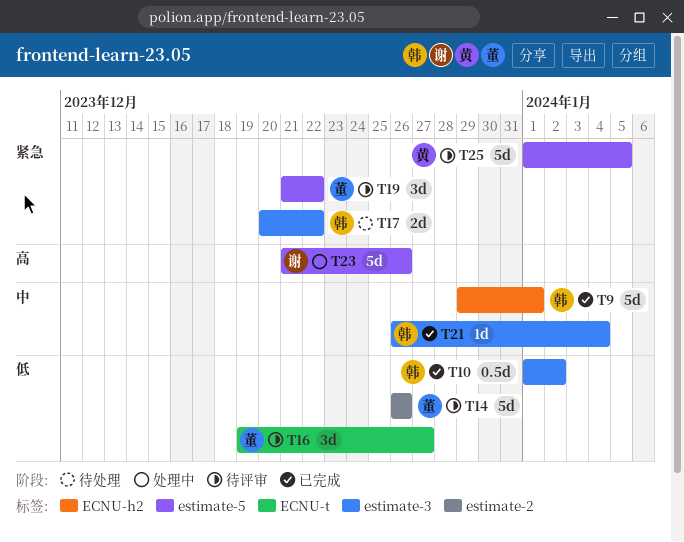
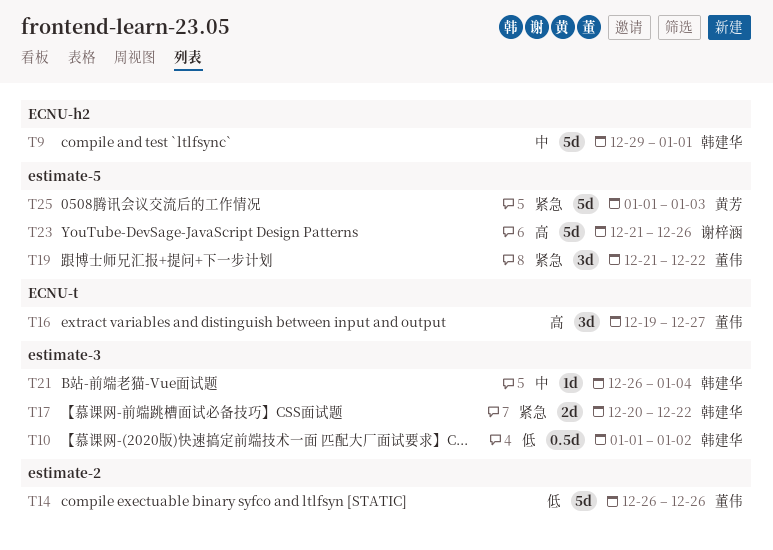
T16, priority: 低 -> 高
T25, due: Jan 5 -> Jan 3

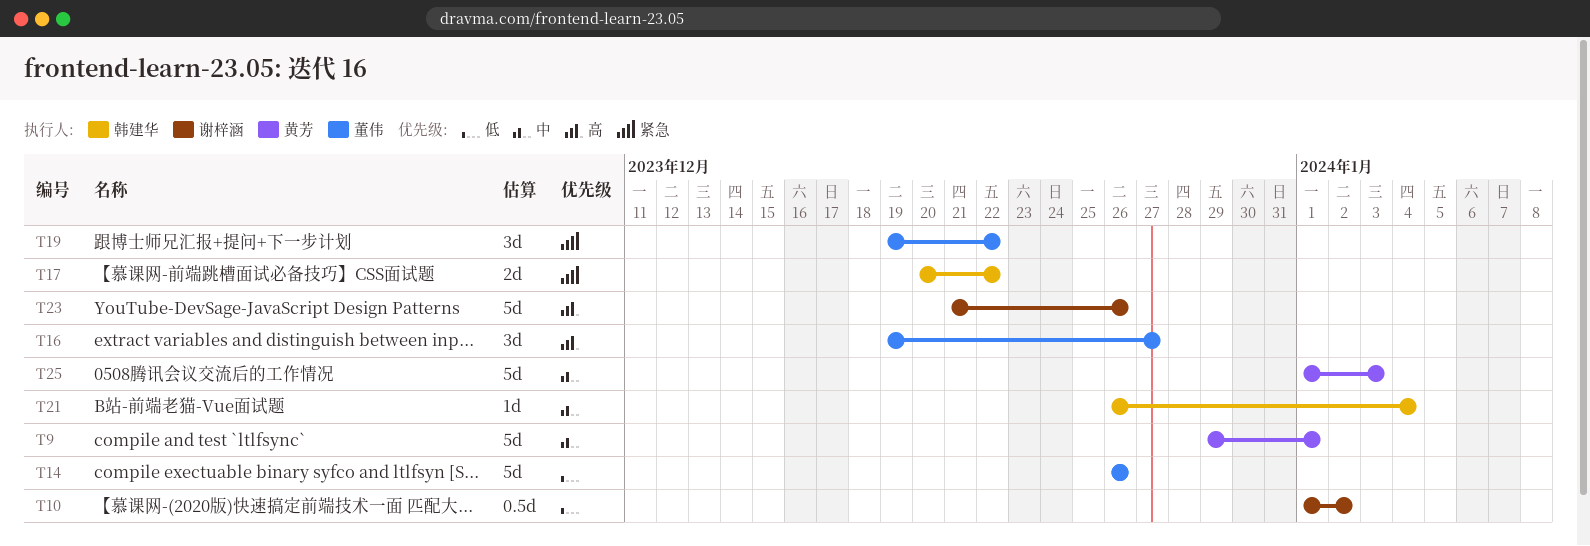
T9, owner: 韩建华 -> 黄芳
T10, owner: 韩建华 -> 谢梓涵
T19, start: Dec 21 -> Dec 19
T25, priority: 紧急 -> 中

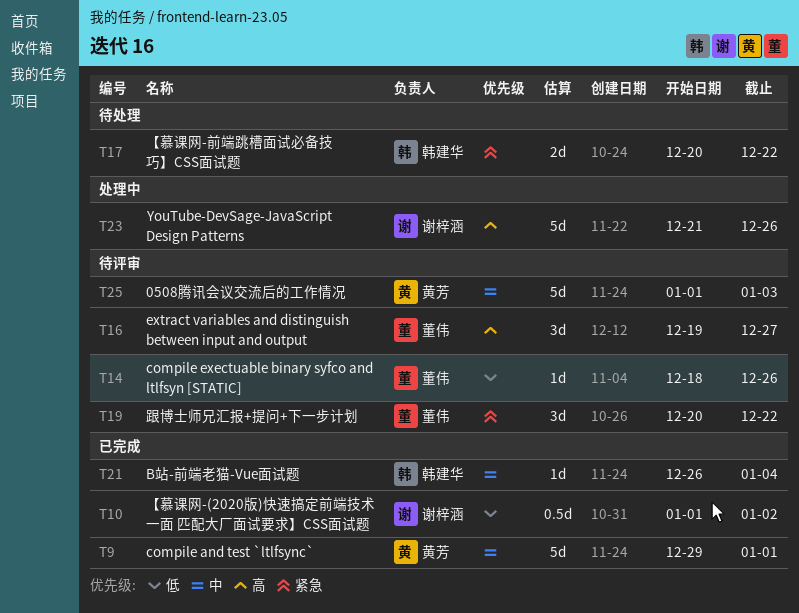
T14, estimate: 5d -> 1d
T14, start: Dec 26 -> Dec 18
T19, start: Dec 19 -> Dec 20

